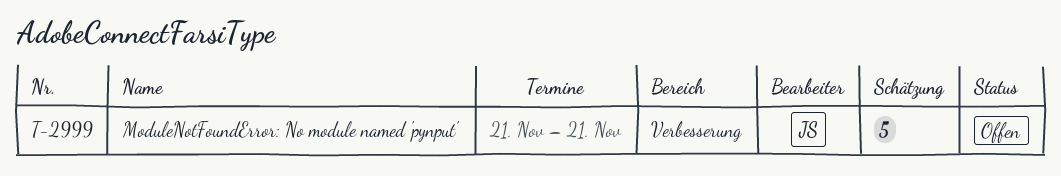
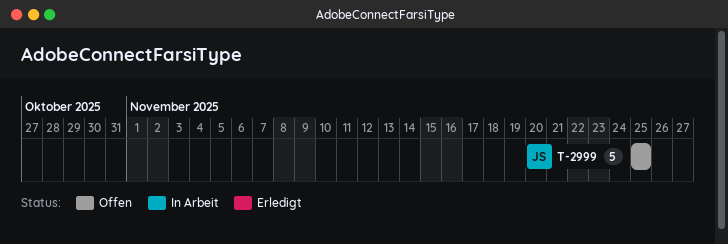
T-2999, start: Nov 21 -> Nov 25
T-2999, due: Nov 21 -> Nov 25

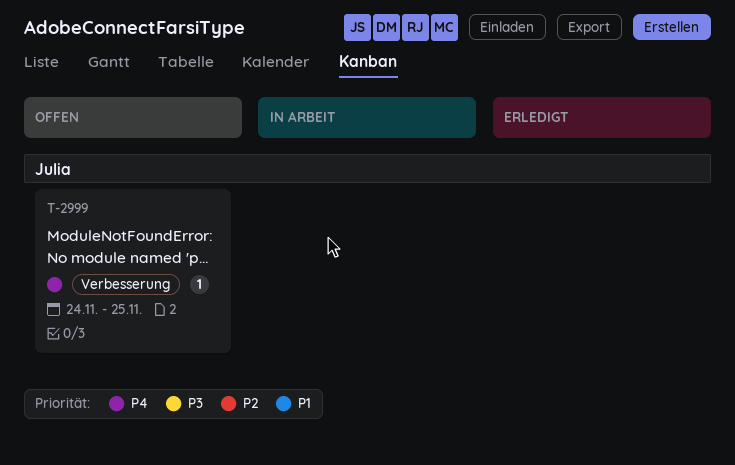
T-2999, estimate: 5 -> 1
T-2999, start: Nov 25 -> Nov 24

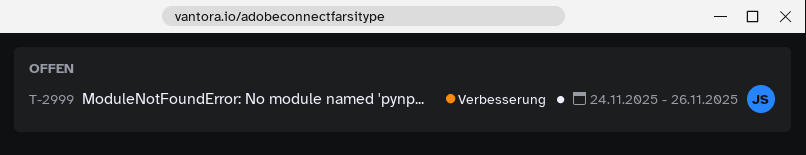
T-2999, due: Nov 25 -> Nov 26

